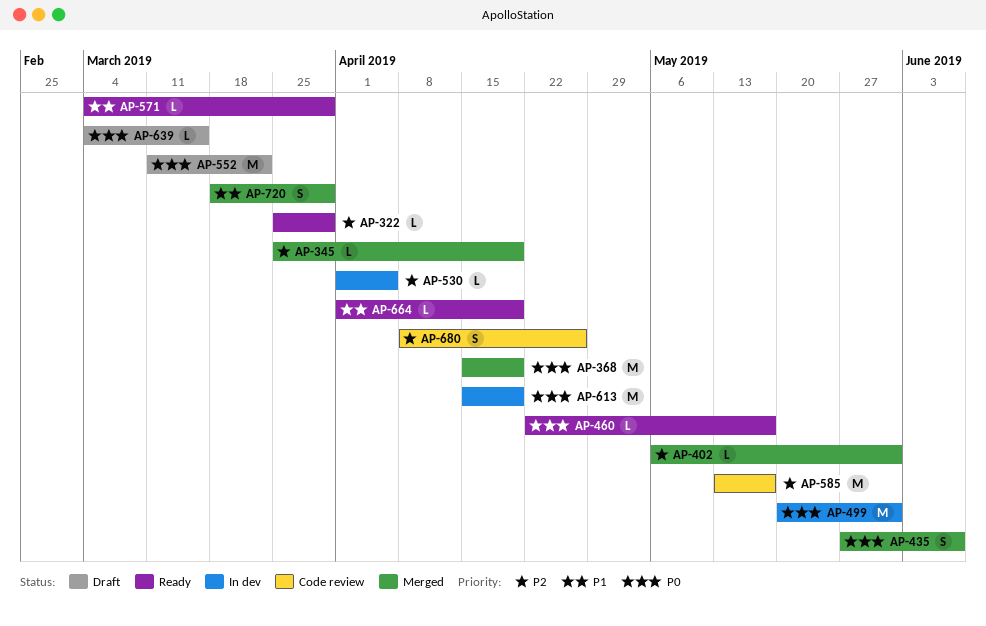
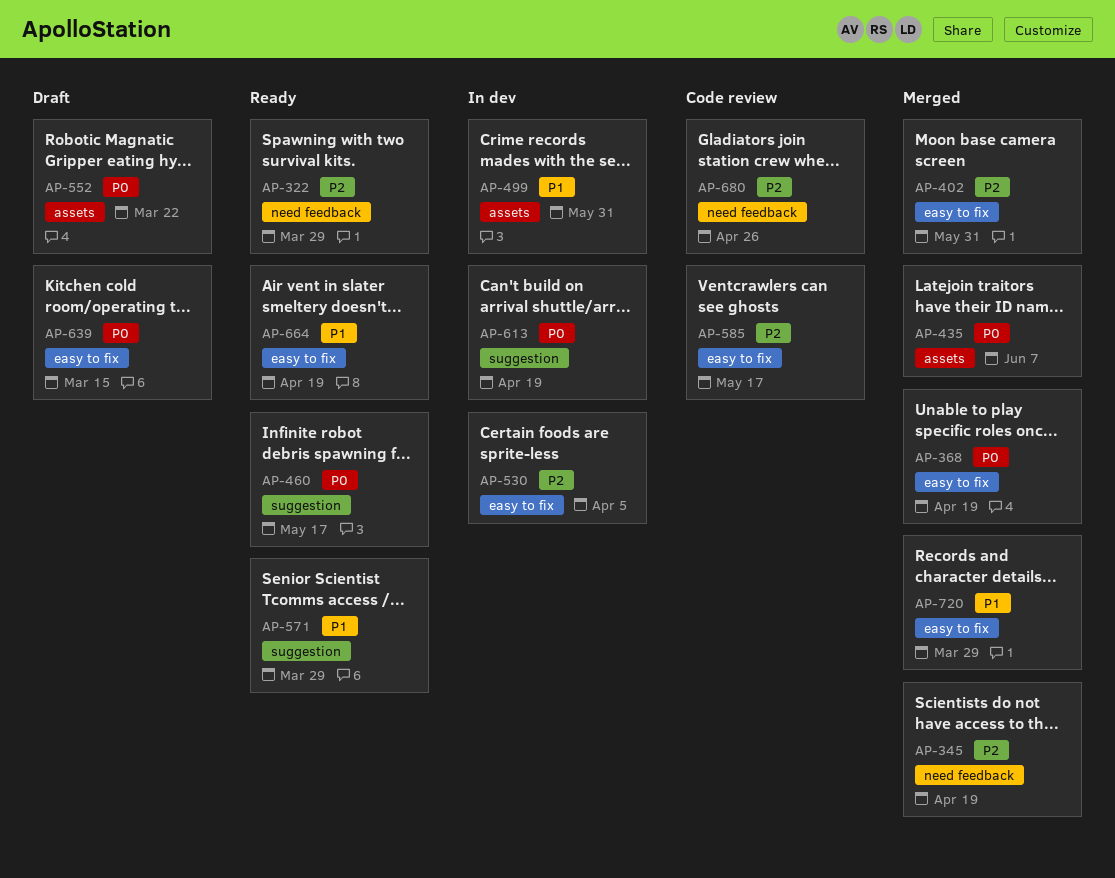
AP-499, priority: P0 -> P1

